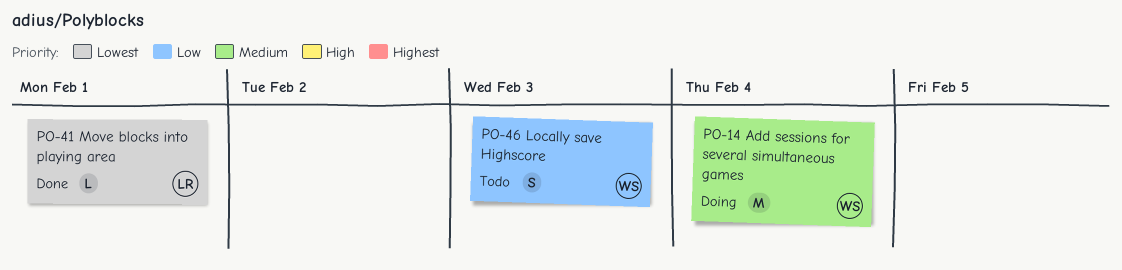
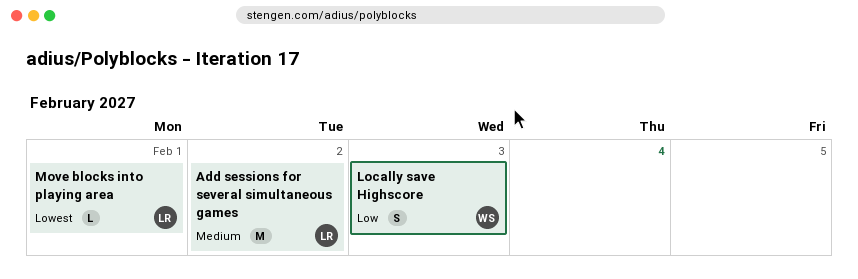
Add sessions for several simultaneous games, owner: WS -> LR
Add sessions for several simultaneous games, due: Feb 4 -> Feb 2

